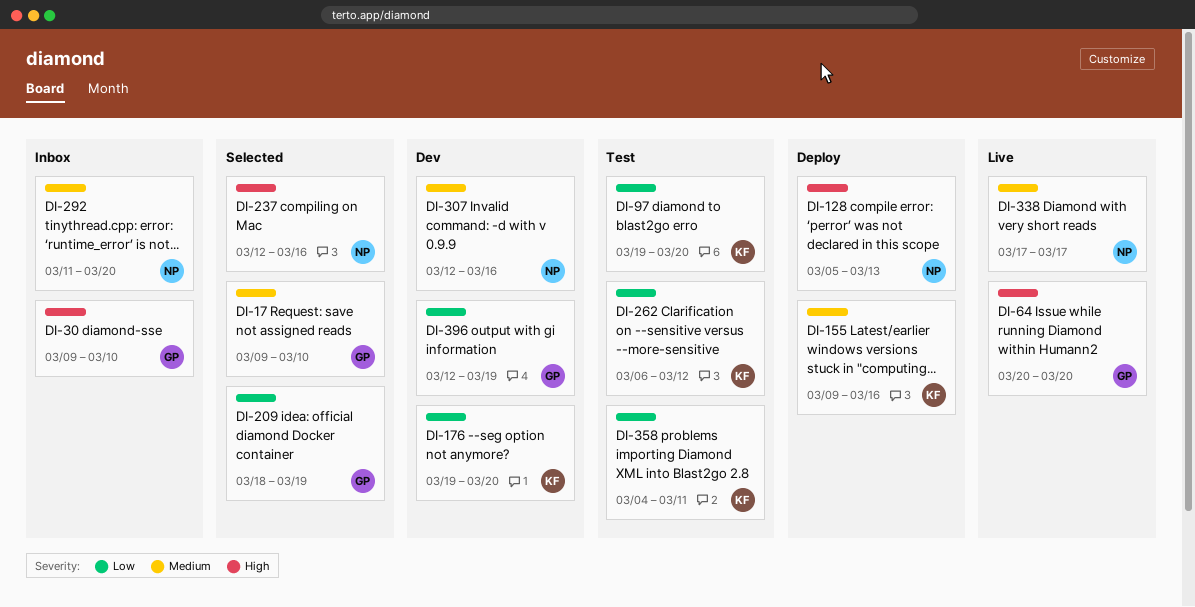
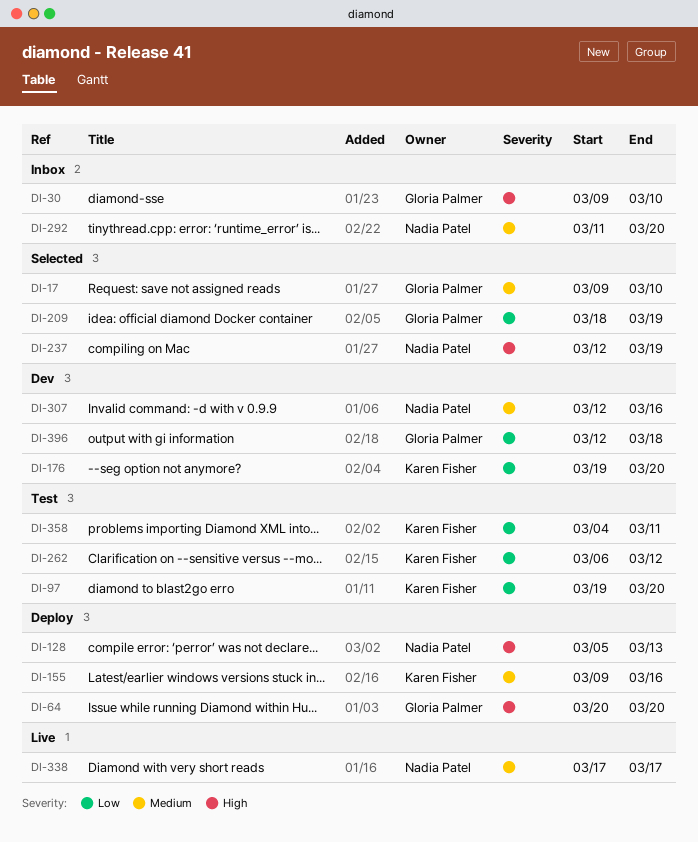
DI-64, status: Live -> Deploy
DI-237, due: Mar 16 -> Mar 19
DI-396, due: Mar 19 -> Mar 18

